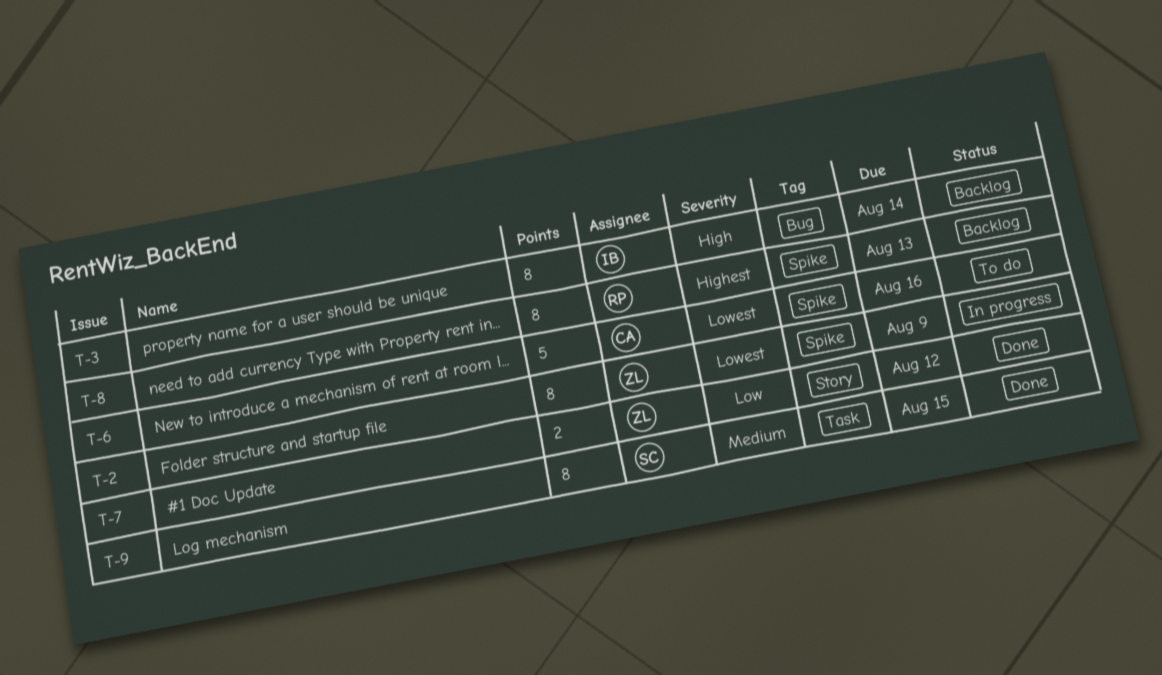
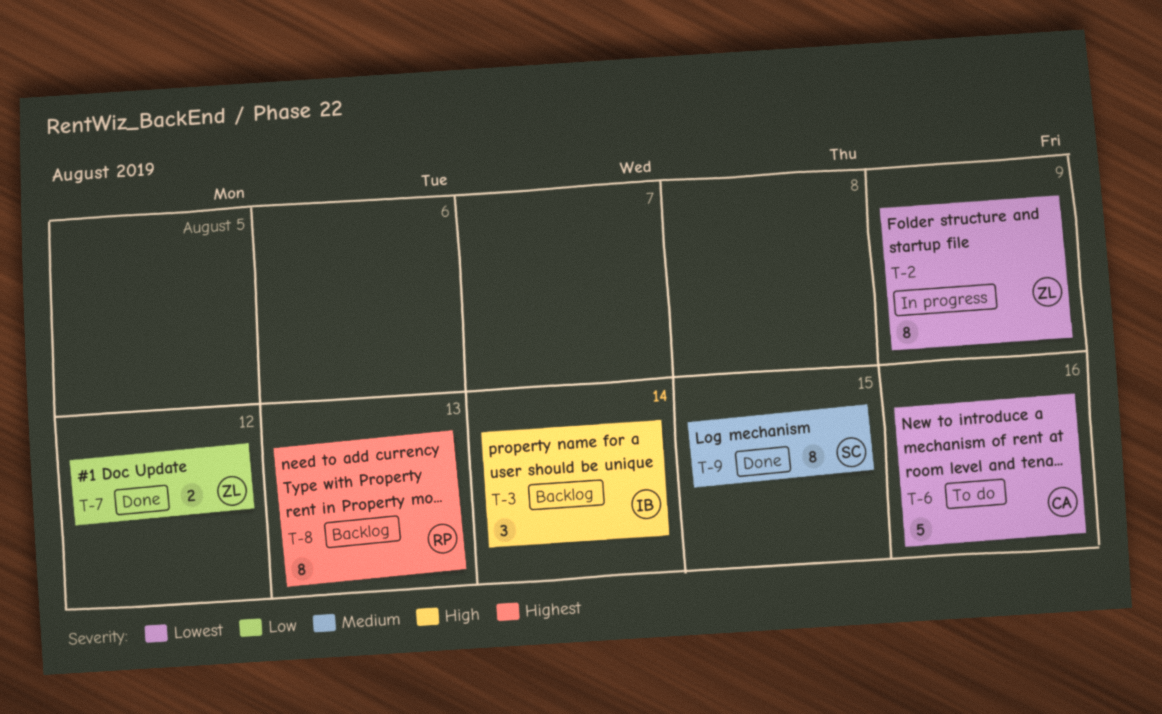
T-3, estimate: 8 -> 3

